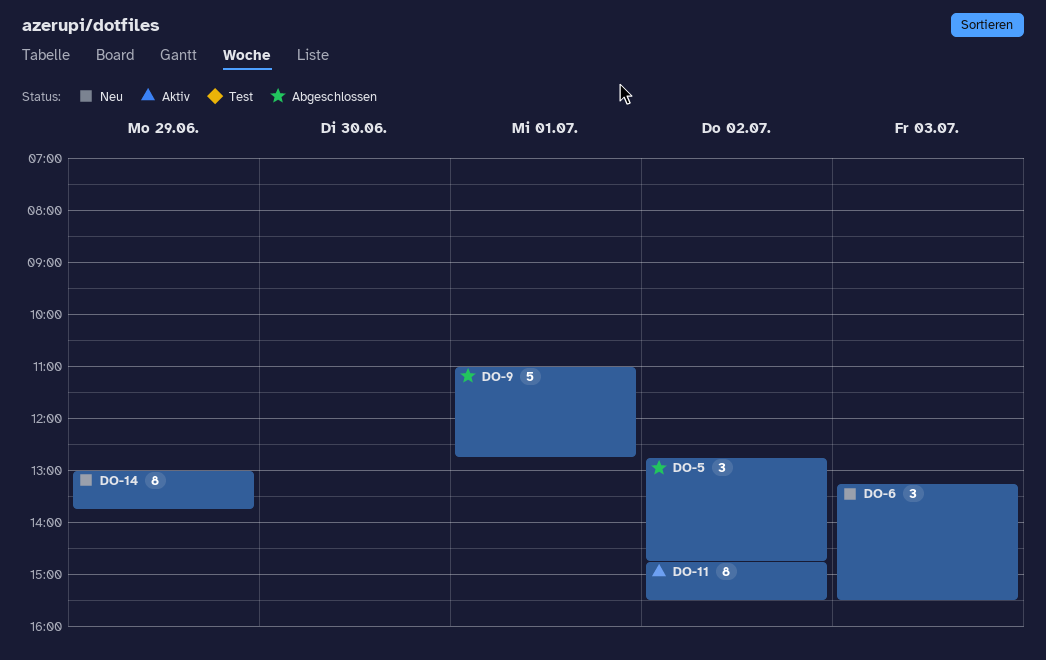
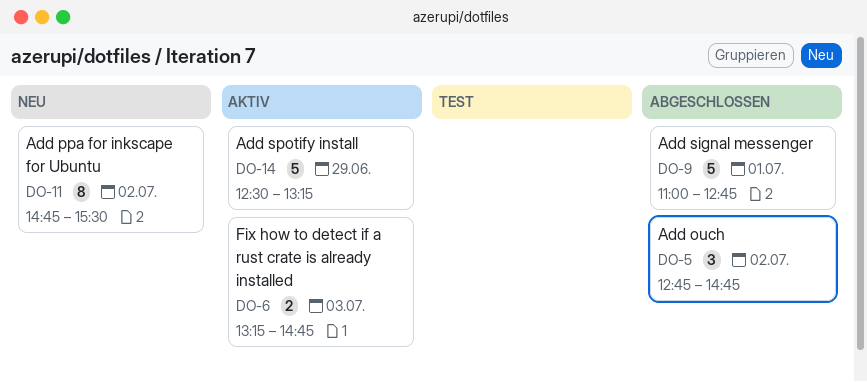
DO-6, status: Neu -> Aktiv
DO-6, estimate: 3 -> 2
DO-6, ends: 15:30 -> 14:45
DO-11, status: Aktiv -> Neu
DO-14, status: Neu -> Aktiv
DO-14, estimate: 8 -> 5
DO-14, begins: 13:00 -> 12:30
DO-14, ends: 13:45 -> 13:15

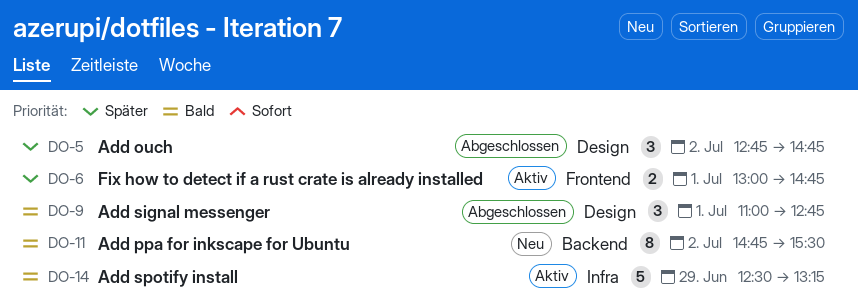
DO-6, day: Jul 3 -> Jul 1
DO-6, begins: 13:15 -> 13:00
DO-9, estimate: 5 -> 3

